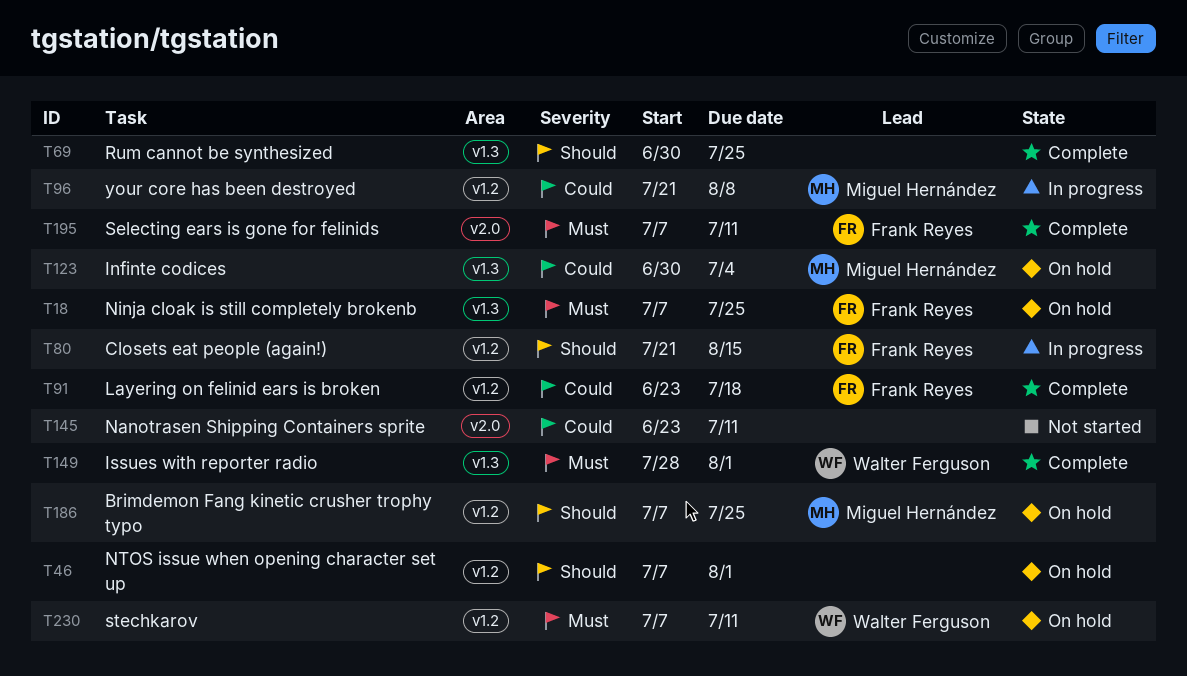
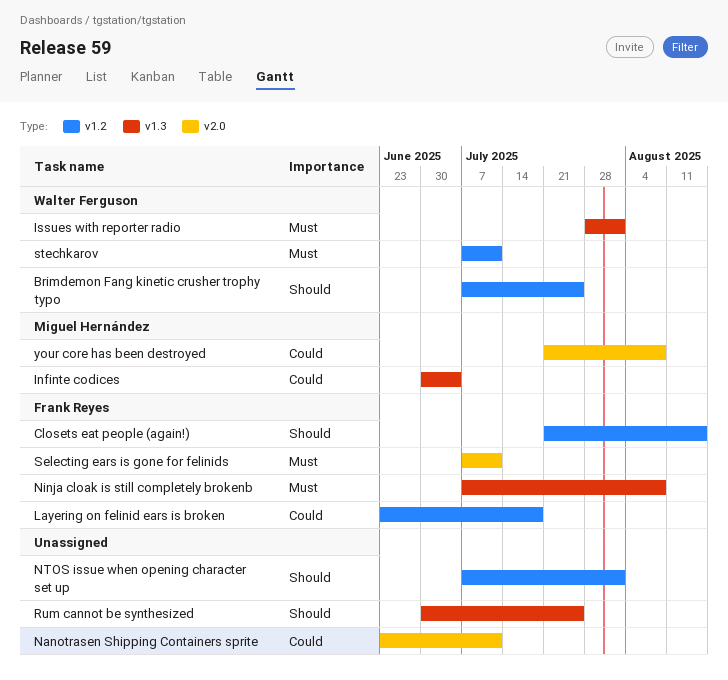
Brimdemon Fang kinetic crusher trophy typo, owner: Miguel Hernández -> Walter Ferguson
Ninja cloak is still completely brokenb, due: Jul 25 -> Aug 8
your core has been destroyed, label: v1.2 -> v2.0

